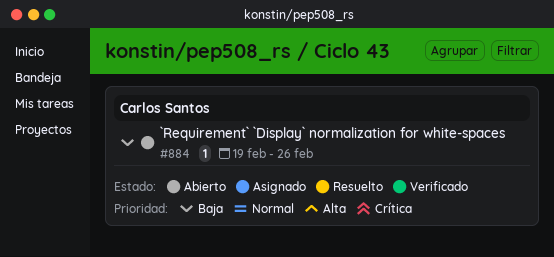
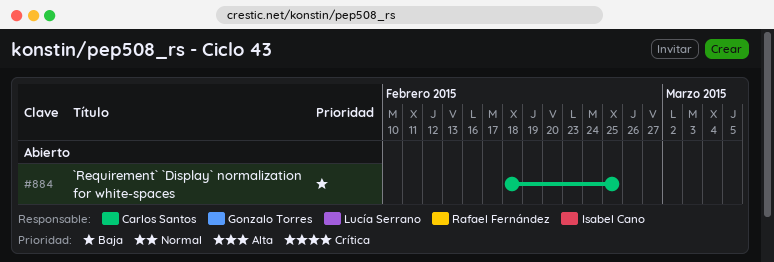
#884, start: Feb 19 -> Feb 18
#884, due: Feb 26 -> Feb 25

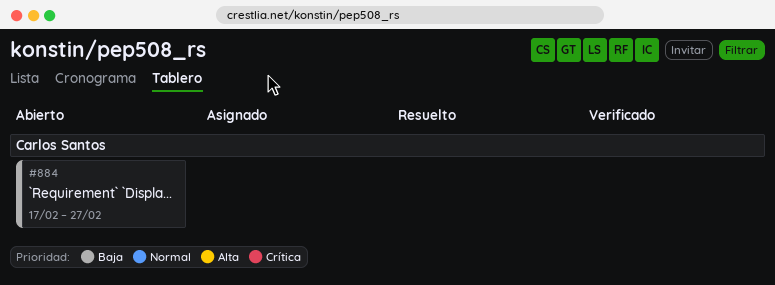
#884, start: Feb 18 -> Feb 17
#884, due: Feb 25 -> Feb 27

